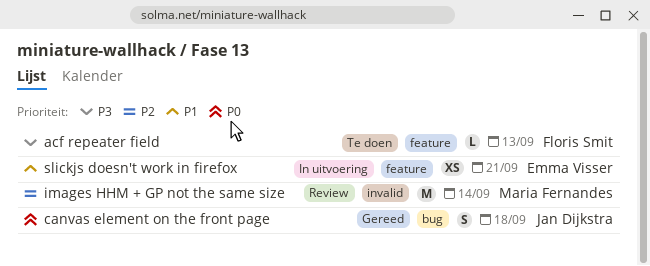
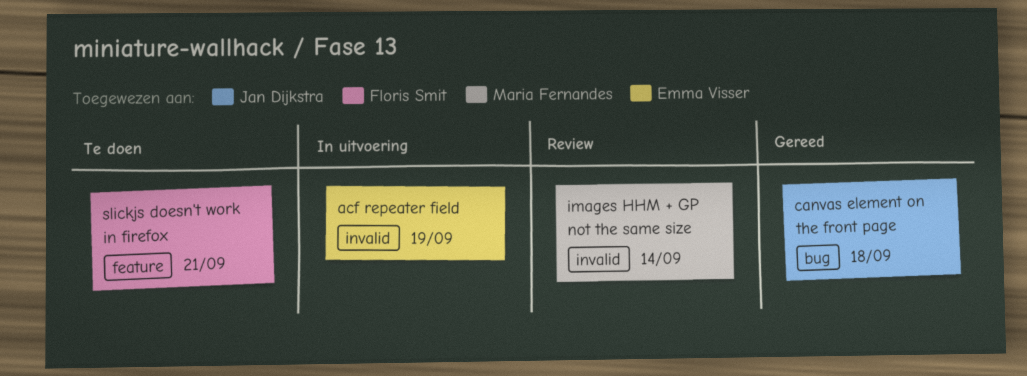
acf repeater field, status: Te doen -> In uitvoering
acf repeater field, owner: Floris Smit -> Emma Visser
acf repeater field, label: feature -> invalid
acf repeater field, due: Sep 13 -> Sep 19
slickjs doesn't work in firefox, status: In uitvoering -> Te doen
slickjs doesn't work in firefox, owner: Emma Visser -> Floris Smit

